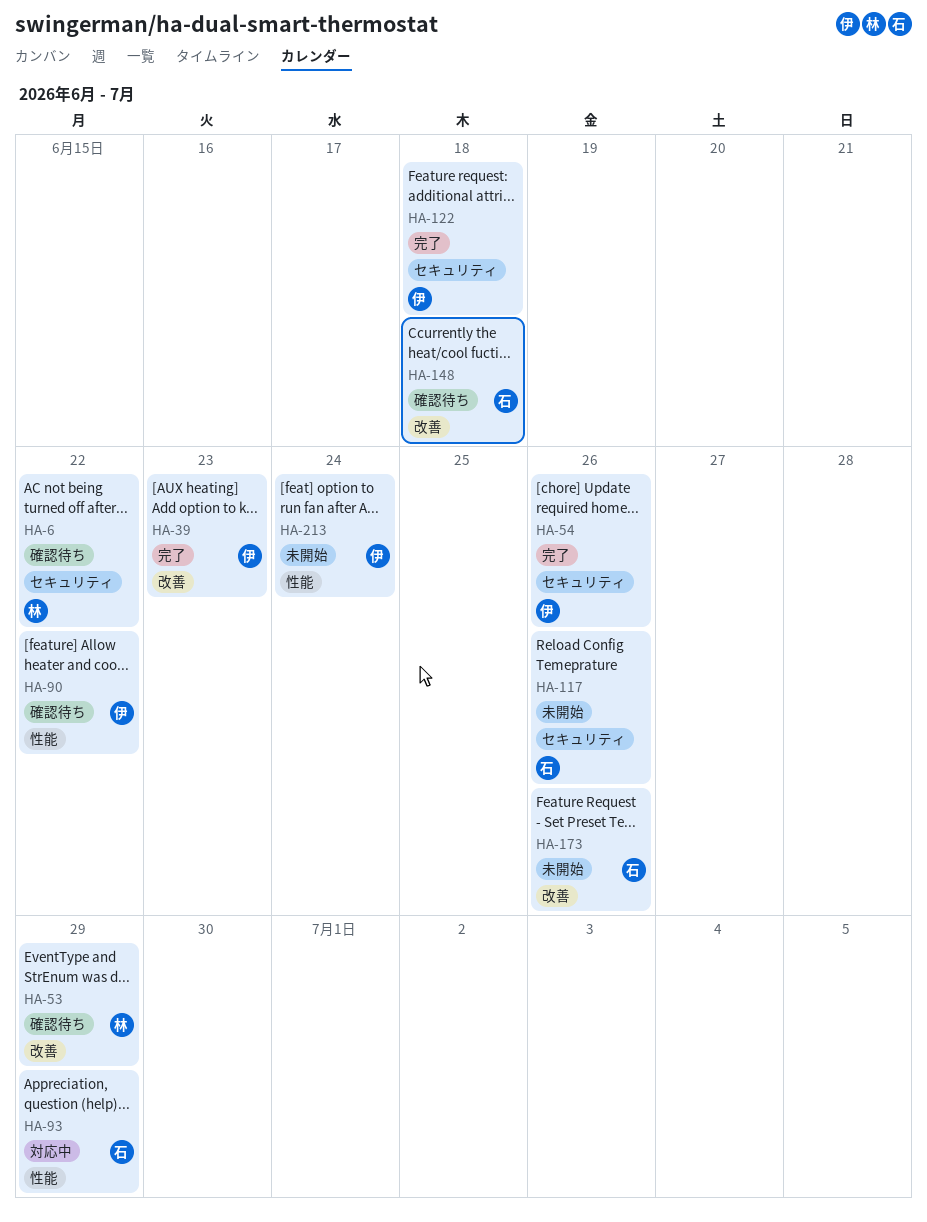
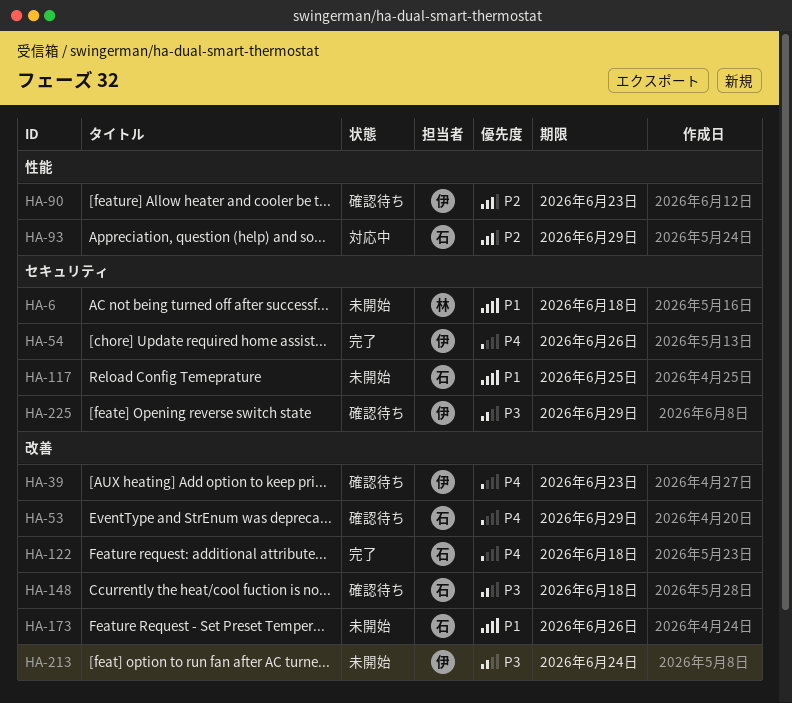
HA-6, status: 確認待ち -> 未開始
HA-6, due: Jun 22 -> Jun 18
HA-39, status: 完了 -> 確認待ち
HA-53, owner: 林 -> 石
HA-90, due: Jun 22 -> Jun 23
HA-117, due: Jun 26 -> Jun 25
HA-122, owner: 伊 -> 石
HA-122, label: セキュリティ -> 改善
HA-213, label: 性能 -> 改善
HA-225: none -> present

